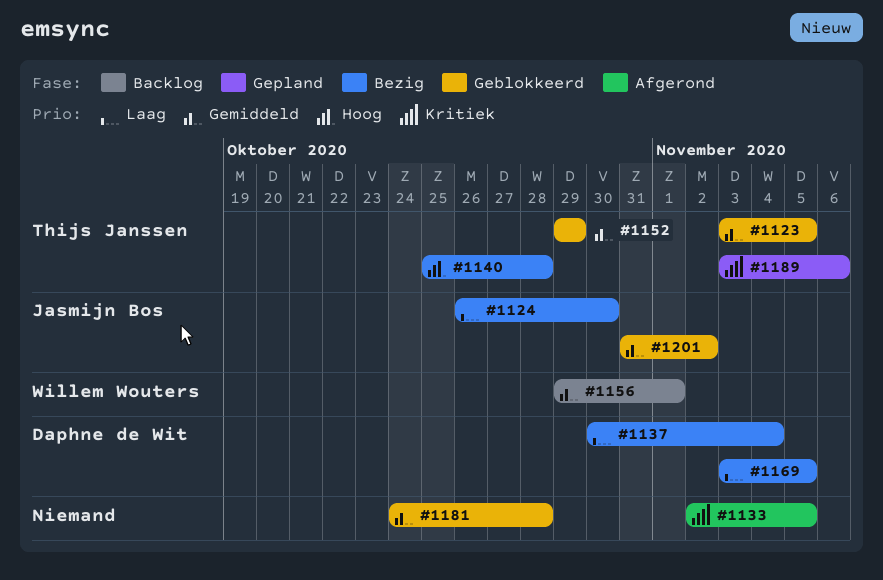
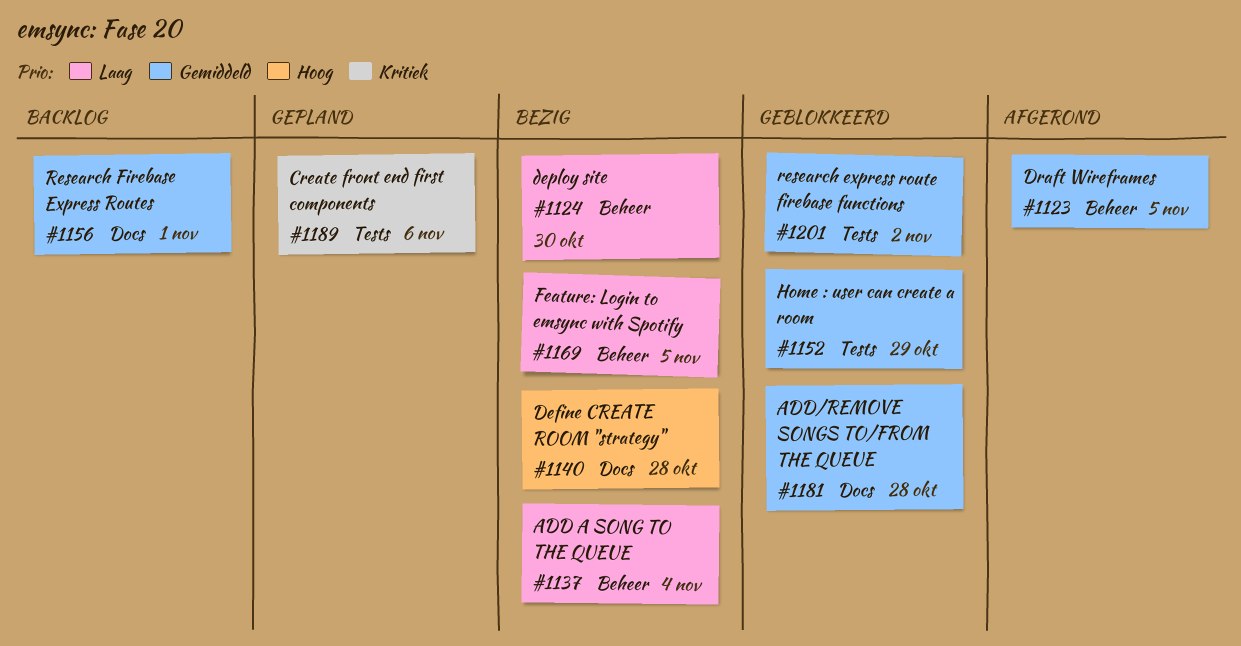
#1123, status: Geblokkeerd -> Afgerond
#1133: present -> none

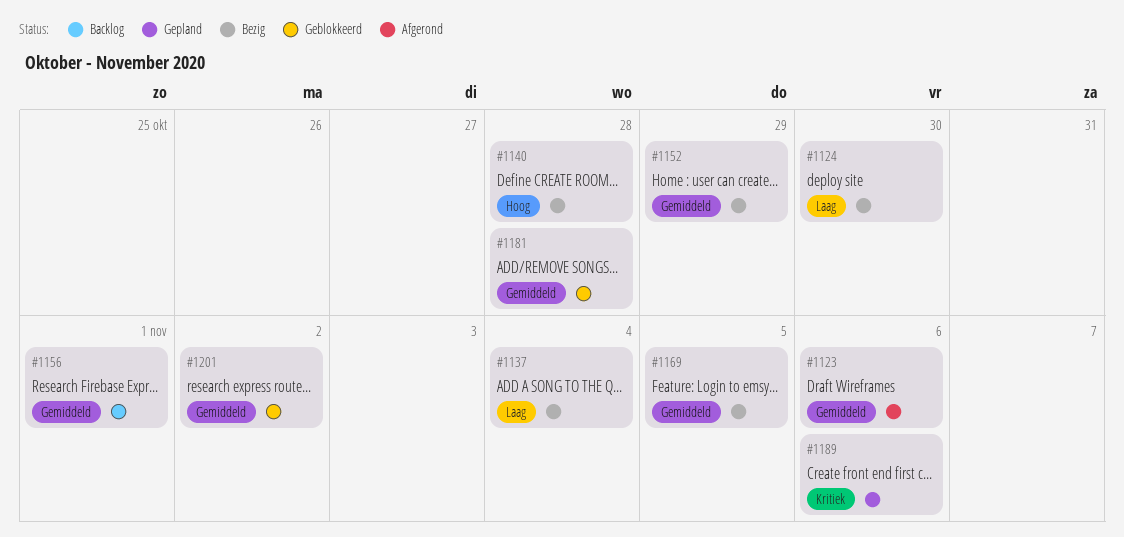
#1123, due: Nov 5 -> Nov 6
#1152, status: Geblokkeerd -> Bezig
#1169, priority: Laag -> Gemiddeld

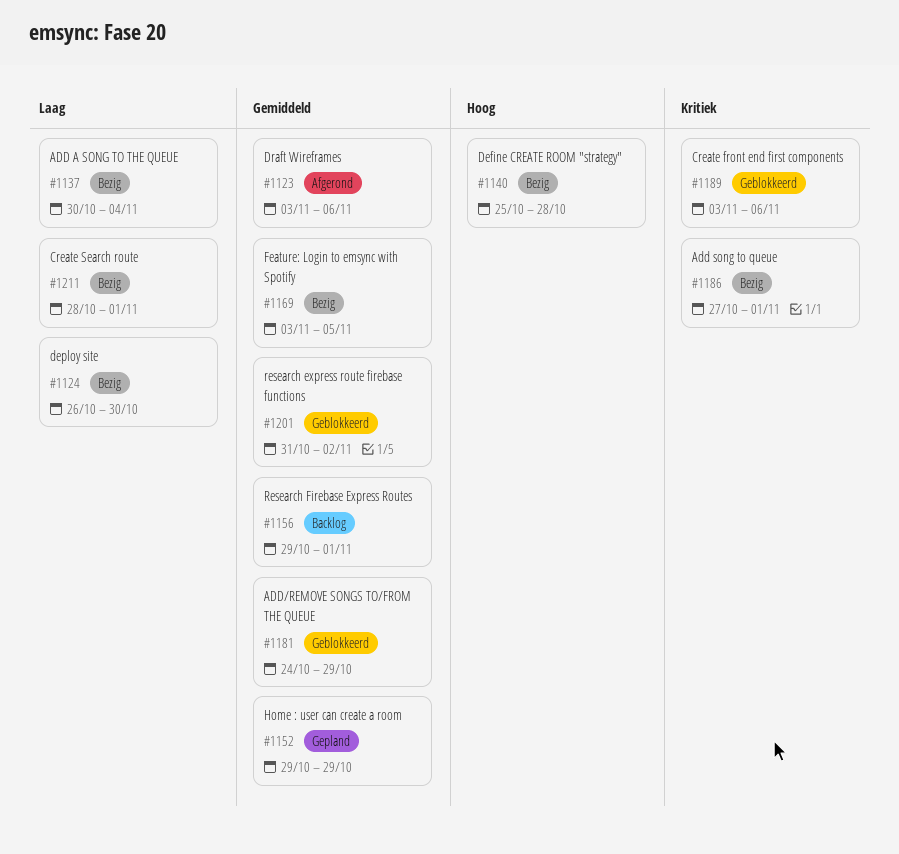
#1152, status: Bezig -> Gepland
#1181, due: Oct 28 -> Oct 29
#1186: none -> present
#1189, status: Gepland -> Geblokkeerd
#1211: none -> present

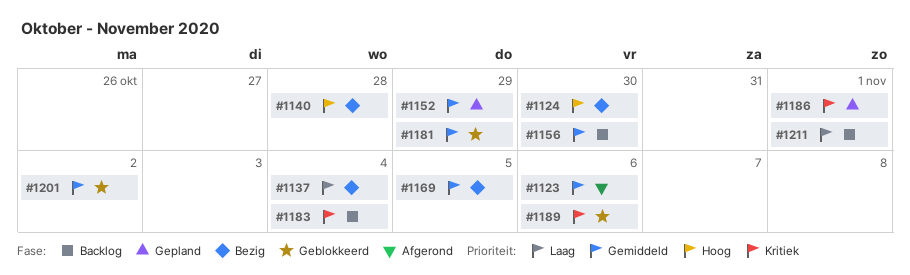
#1124, priority: Laag -> Hoog
#1156, due: Nov 1 -> Oct 30
#1183: none -> present
#1186, status: Bezig -> Gepland
#1211, status: Bezig -> Backlog

